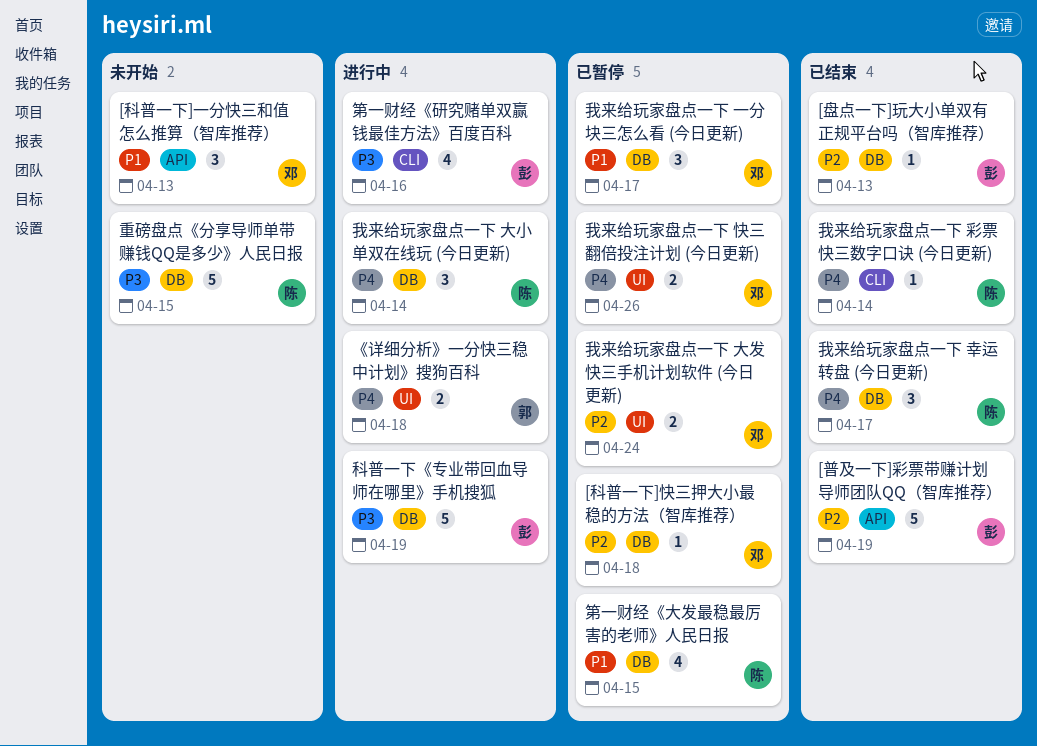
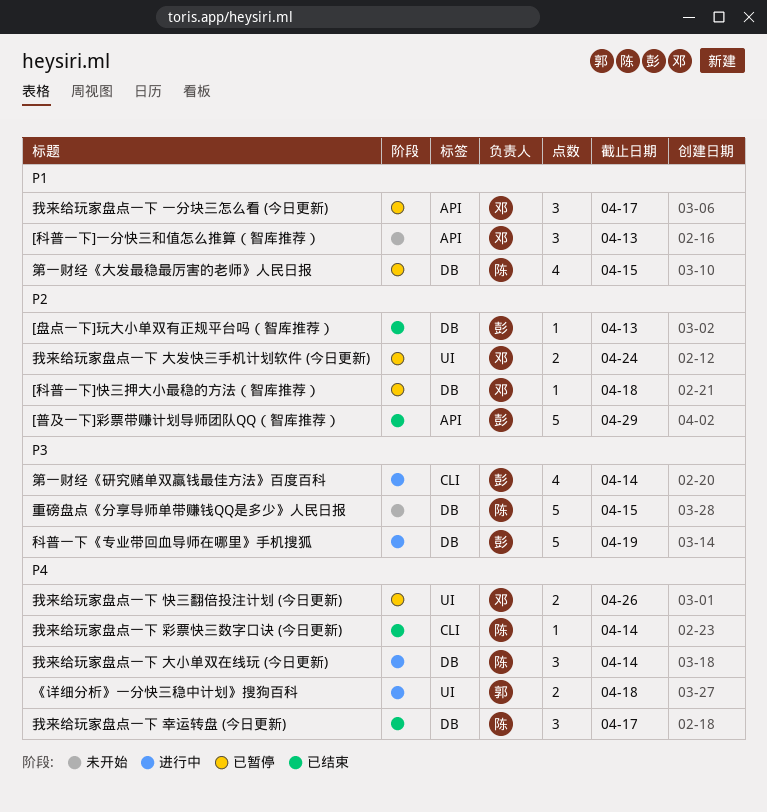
[普及一下]彩票带赚计划导师团队QQ（智库推荐）, due: Apr 19 -> Apr 29
我来给玩家盘点一下 一分块三怎么看 (今日更新), label: DB -> API
第一财经《研究赌单双赢钱最佳方法》百度百科, due: Apr 16 -> Apr 14

